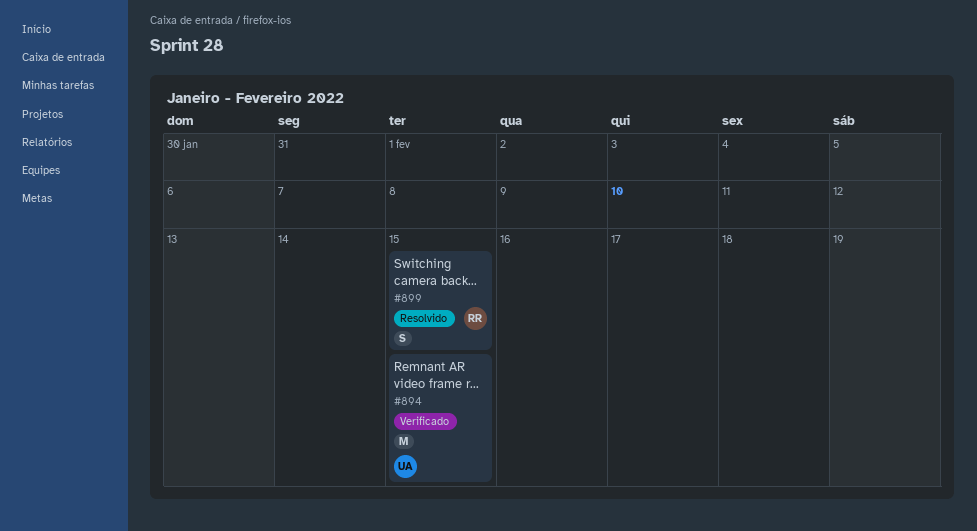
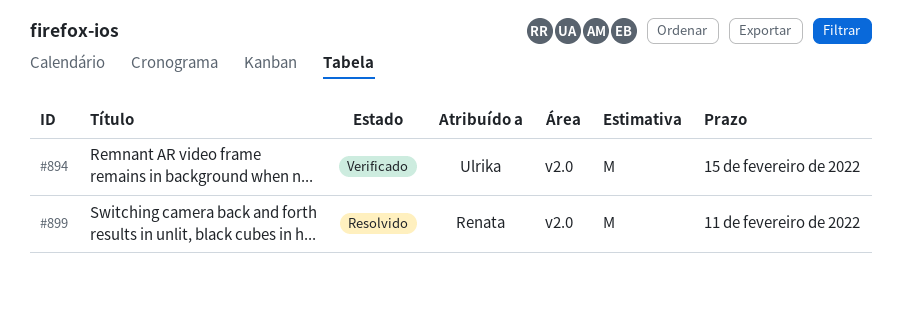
#899, estimate: S -> M
#899, due: Feb 15 -> Feb 11

